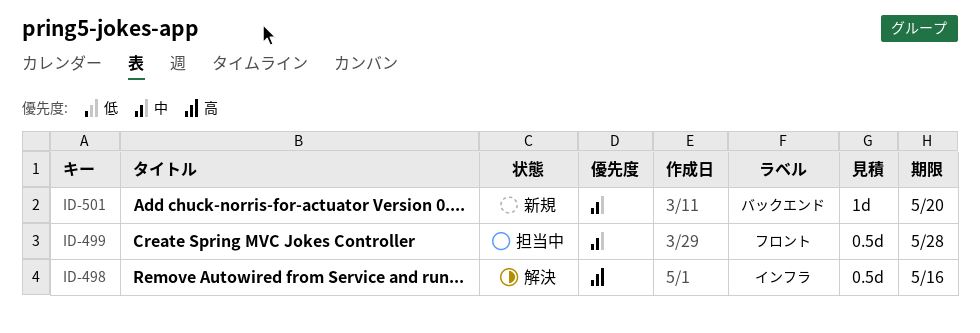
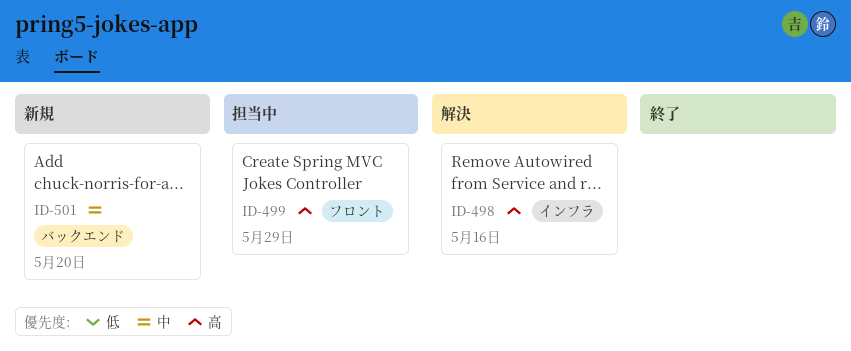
ID-499, priority: 中 -> 高
ID-499, due: May 28 -> May 29

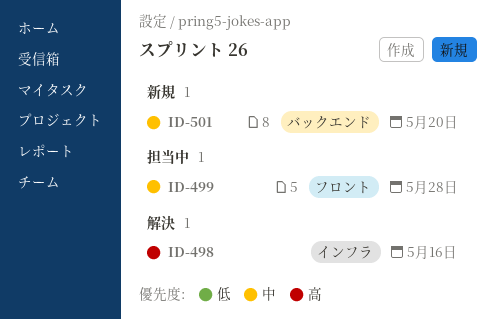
ID-499, priority: 高 -> 中
ID-499, due: May 29 -> May 28

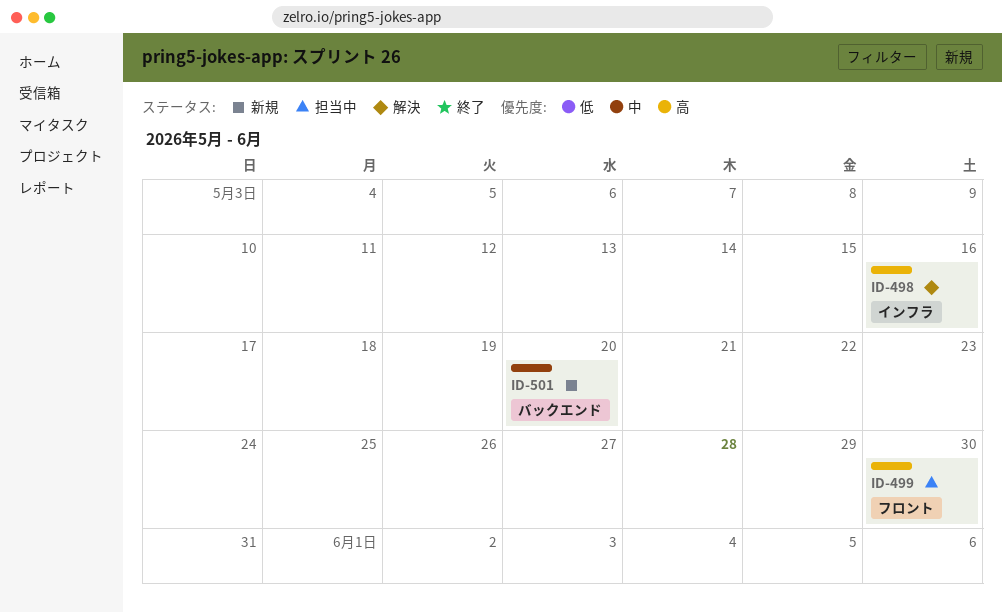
ID-499, priority: 中 -> 高
ID-499, due: May 28 -> May 30

